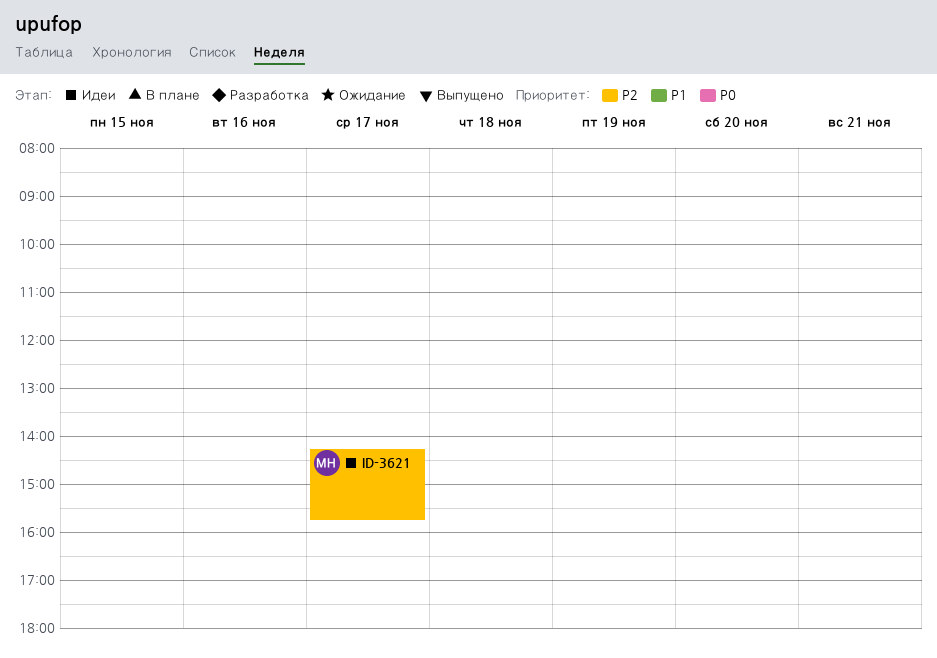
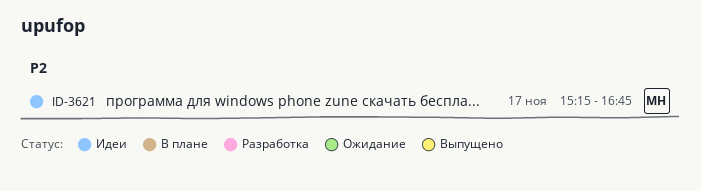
ID-3621, begins: 14:15 -> 15:15
ID-3621, ends: 15:45 -> 16:45

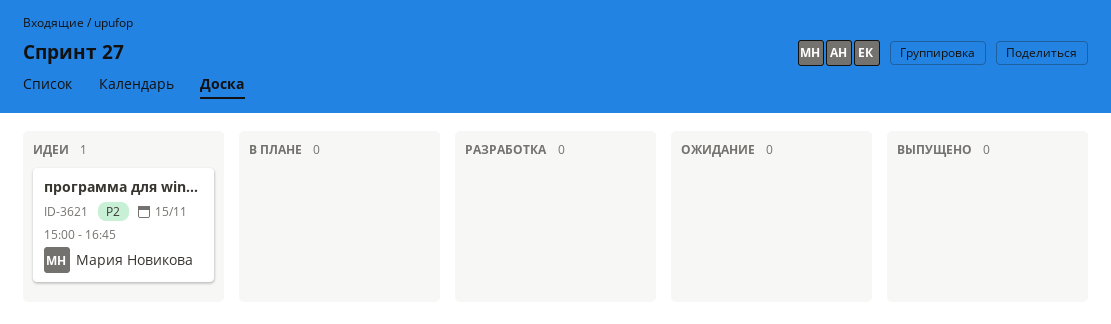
ID-3621, day: Nov 17 -> Nov 15
ID-3621, begins: 15:15 -> 15:00

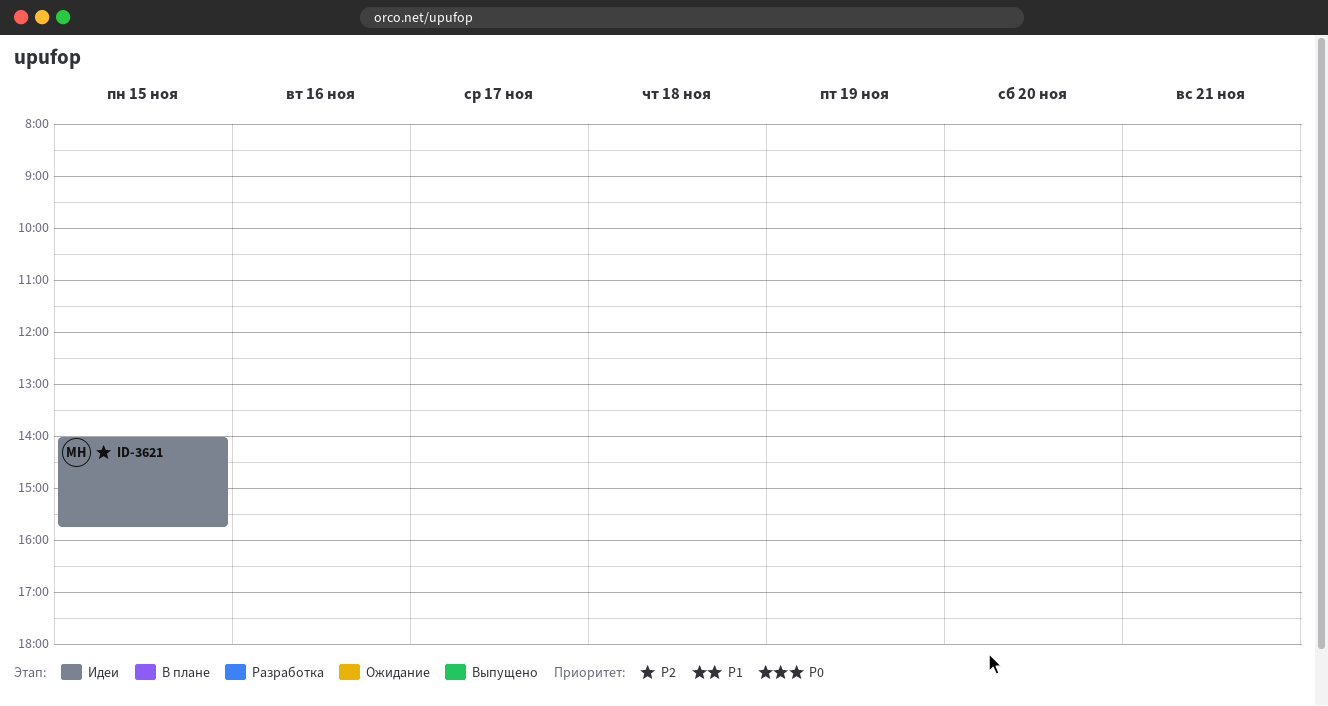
ID-3621, begins: 15:00 -> 14:00
ID-3621, ends: 16:45 -> 15:45

